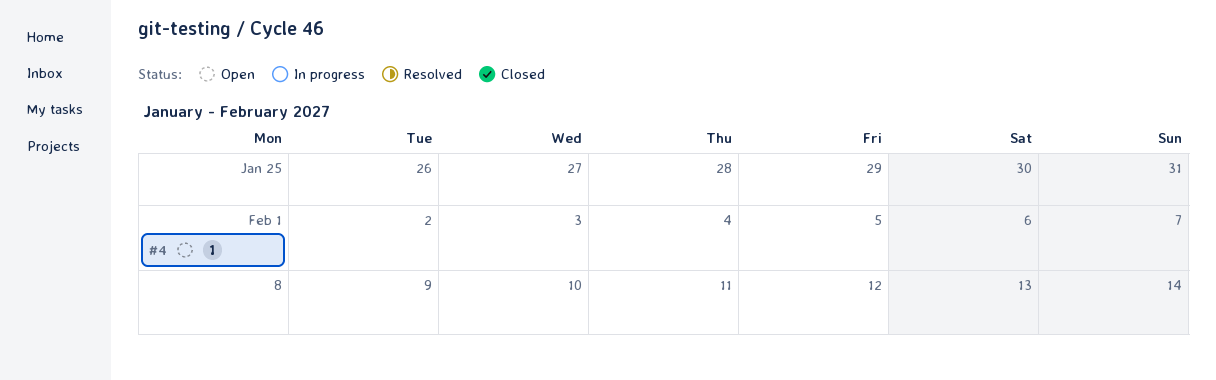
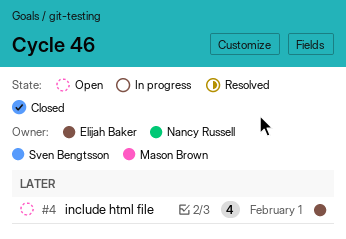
#4, estimate: 1 -> 4

